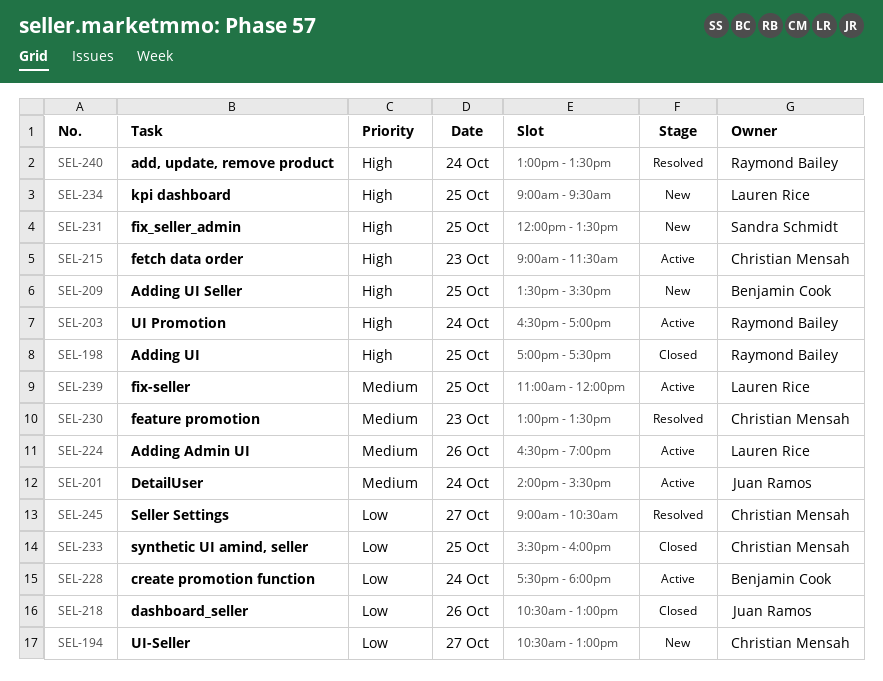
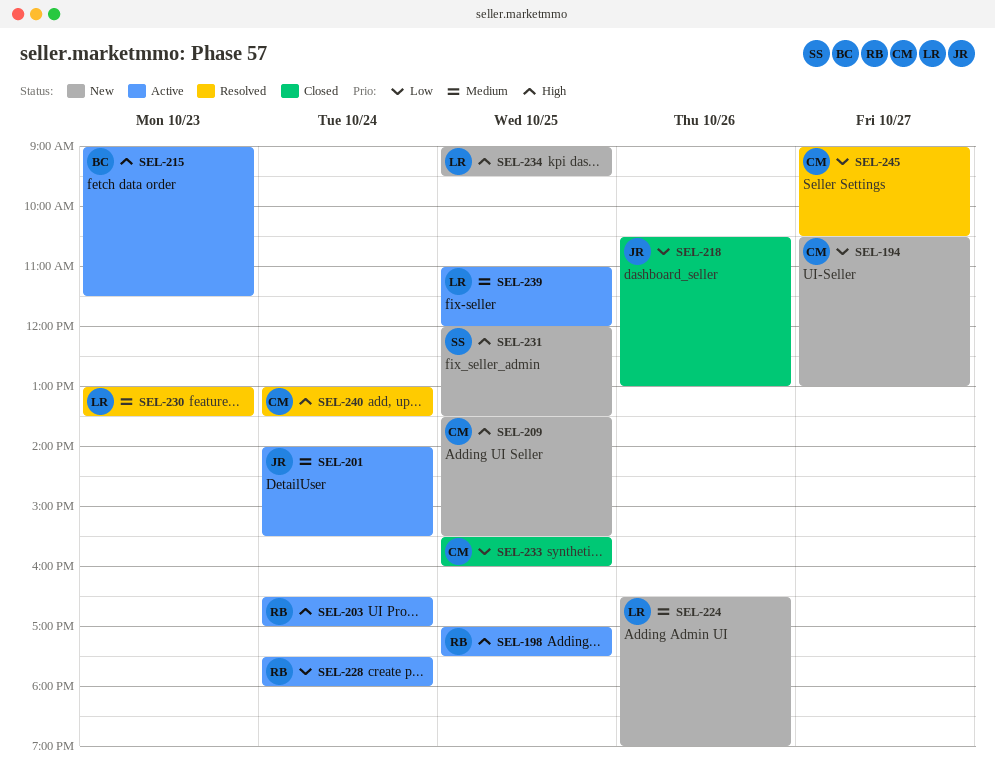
SEL-198, status: Closed -> Active
SEL-209, owner: Benjamin Cook -> Christian Mensah
SEL-215, owner: Christian Mensah -> Benjamin Cook
SEL-224, status: Active -> New
SEL-228, owner: Benjamin Cook -> Raymond Bailey
SEL-230, owner: Christian Mensah -> Lauren Rice
SEL-240, owner: Raymond Bailey -> Christian Mensah

